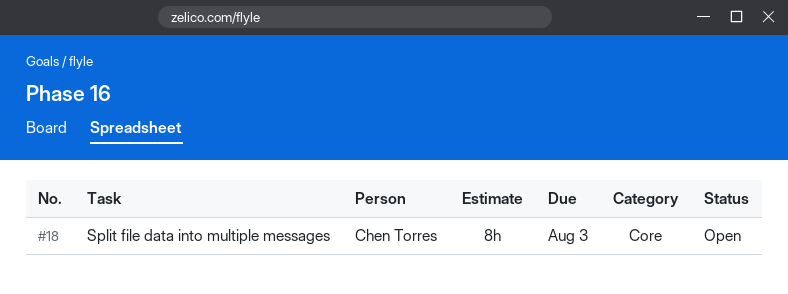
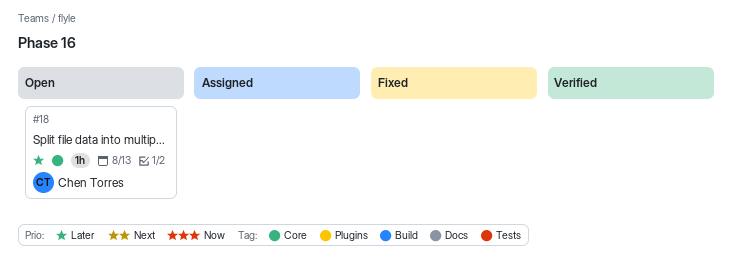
#18, estimate: 8h -> 1h
#18, due: Aug 3 -> Aug 13

